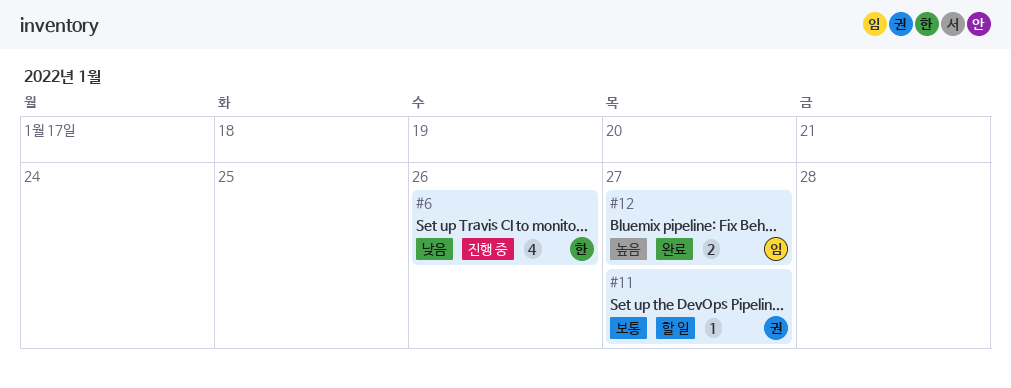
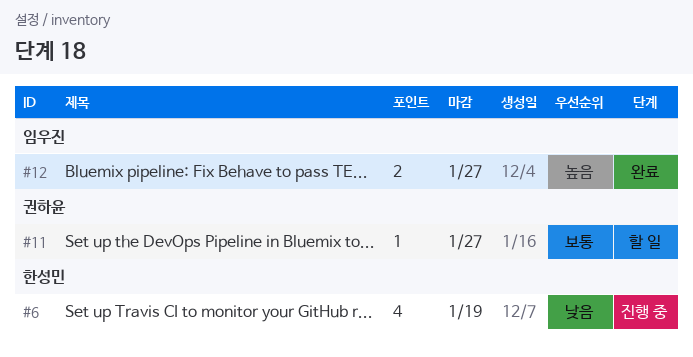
#6, due: Jan 26 -> Jan 19

